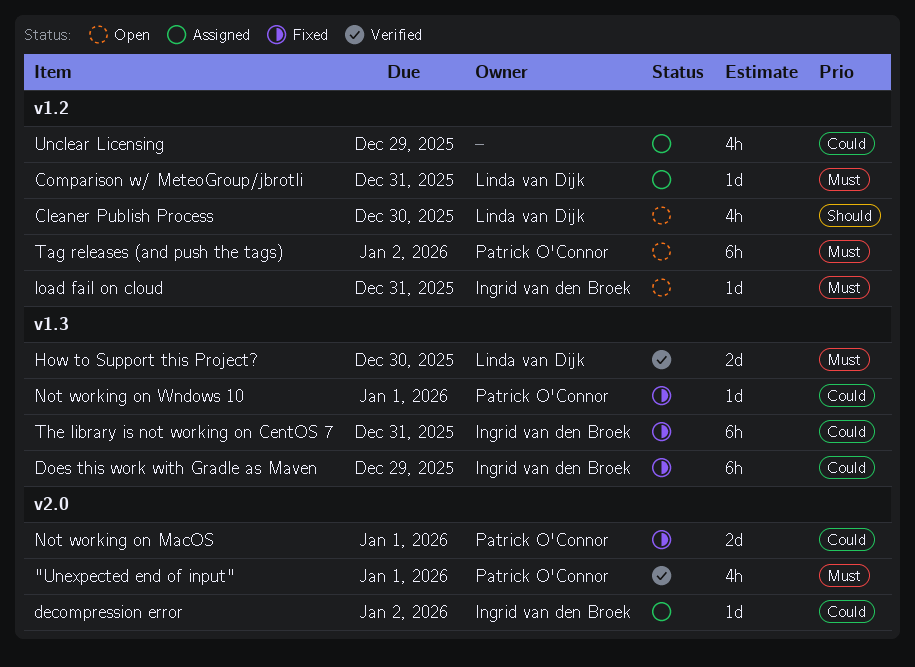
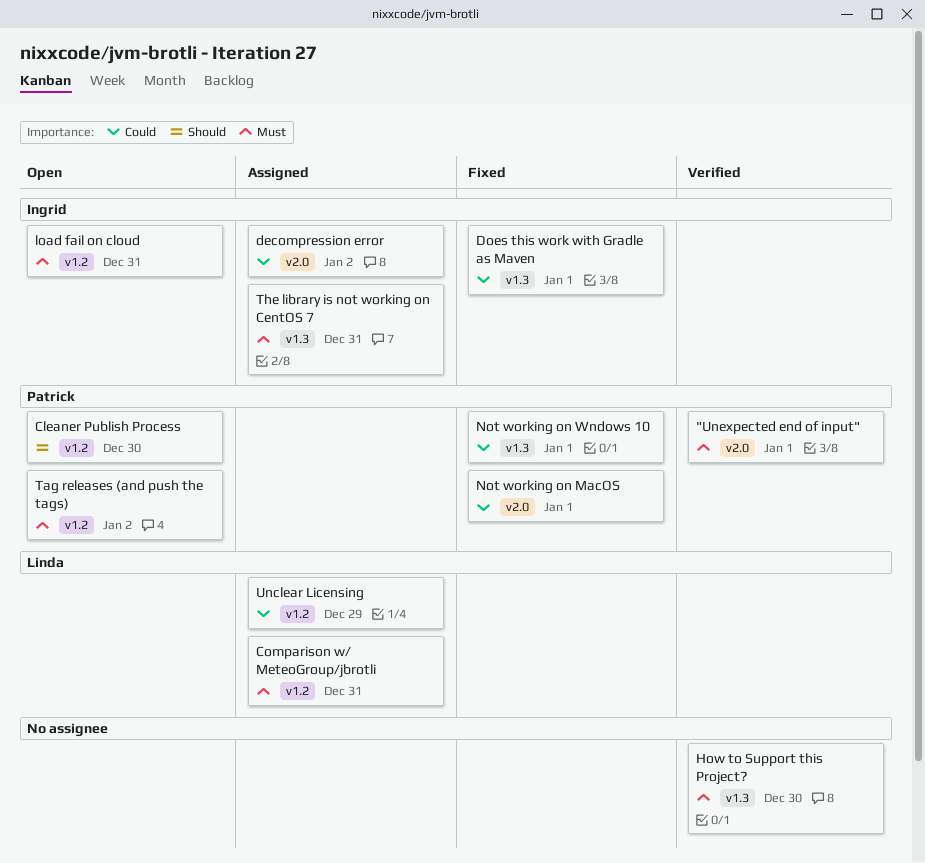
Cleaner Publish Process, owner: Linda van Dijk -> Patrick O'Connor
Does this work with Gradle as Maven, due: Dec 29 -> Jan 1
How to Support this Project?, owner: Linda van Dijk -> none
The library is not working on CentOS 7, status: Fixed -> Assigned
The library is not working on CentOS 7, priority: Could -> Must
Unclear Licensing, owner: none -> Linda van Dijk

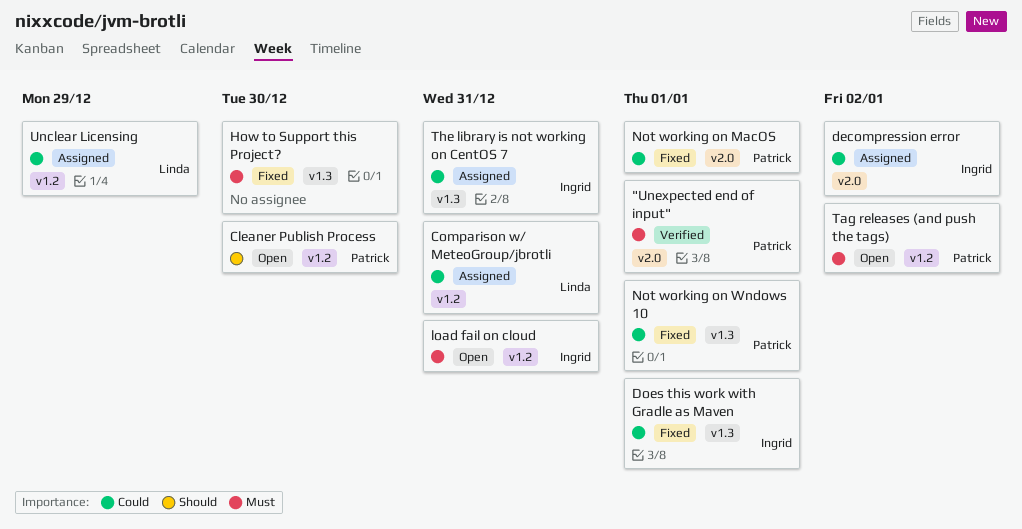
Comparison w/ MeteoGroup/jbrotli, priority: Must -> Could
How to Support this Project?, status: Verified -> Fixed
The library is not working on CentOS 7, priority: Must -> Could

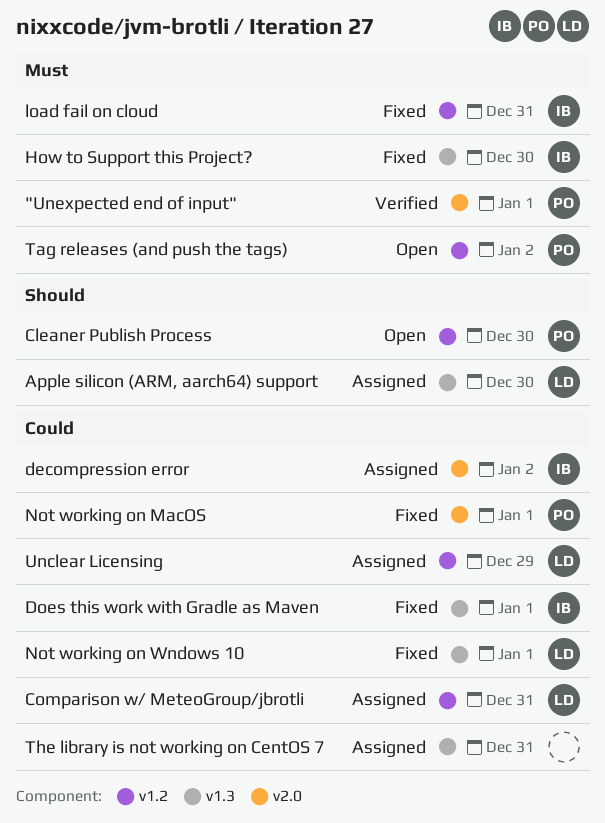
Apple silicon (ARM, aarch64) support: none -> present
How to Support this Project?, owner: none -> Ingrid
load fail on cloud, status: Open -> Fixed
Not working on Wndows 10, owner: Patrick -> Linda
The library is not working on CentOS 7, owner: Ingrid -> none

